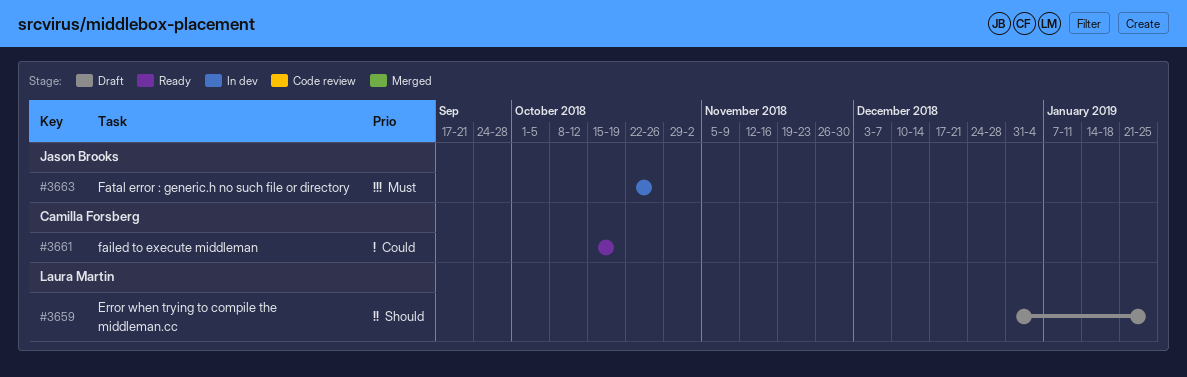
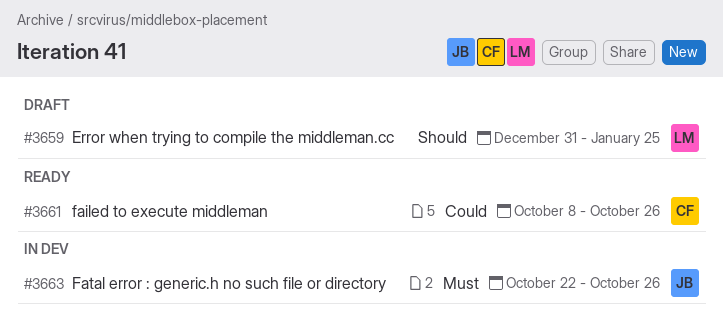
#3661, start: Oct 15 -> Oct 8
#3661, due: Oct 19 -> Oct 26

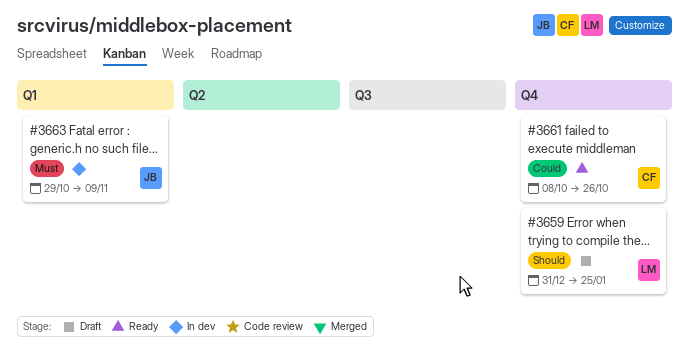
#3663, start: Oct 22 -> Oct 29
#3663, due: Oct 26 -> Nov 9

